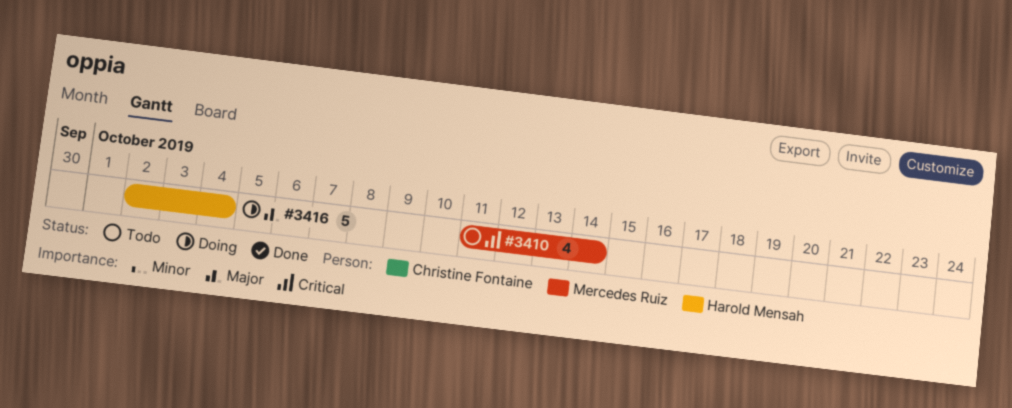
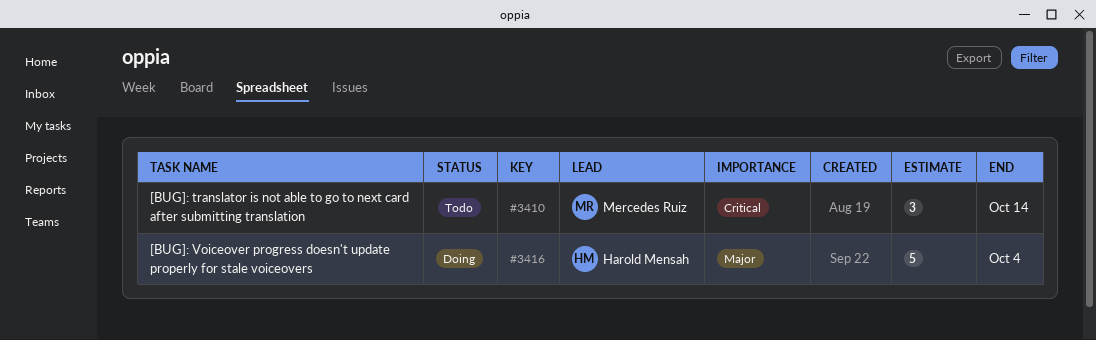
#3410, estimate: 4 -> 3

